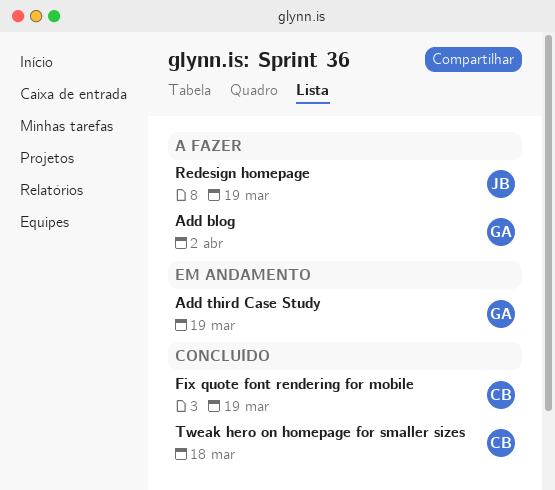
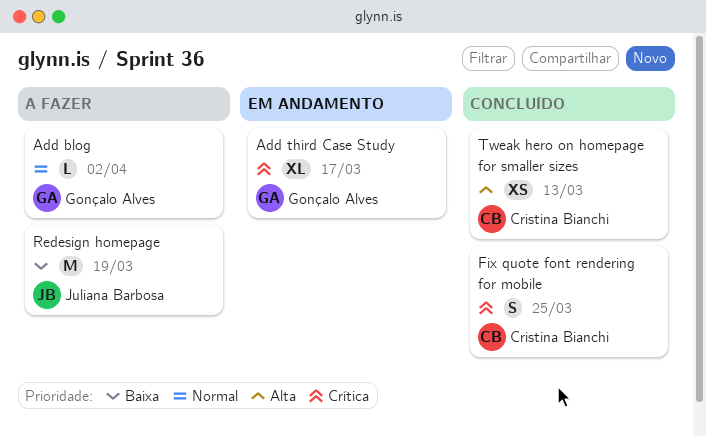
Add third Case Study, due: Mar 19 -> Mar 17
Fix quote font rendering for mobile, due: Mar 19 -> Mar 25
Tweak hero on homepage for smaller sizes, due: Mar 18 -> Mar 13

